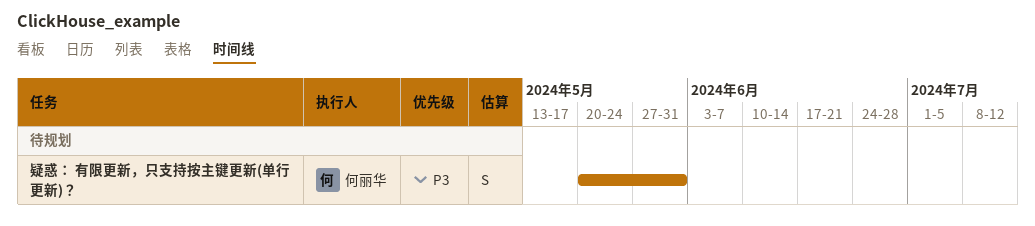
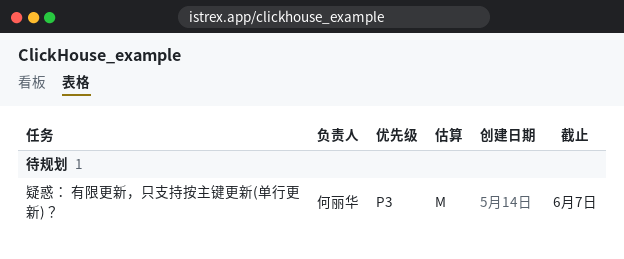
疑惑： 有限更新，只支持按主键更新(单行更新)？, estimate: S -> M
疑惑： 有限更新，只支持按主键更新(单行更新)？, due: May 31 -> Jun 7

